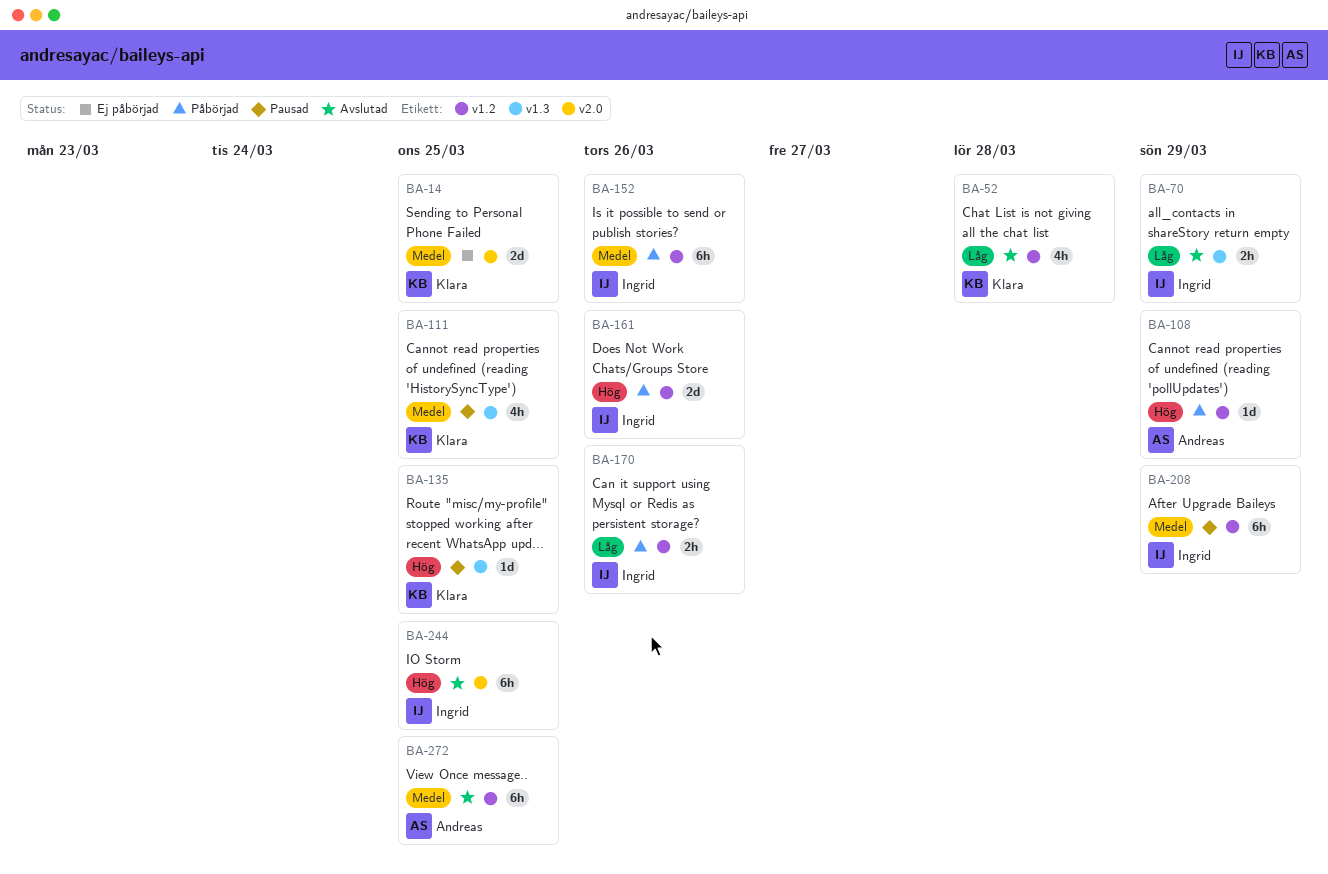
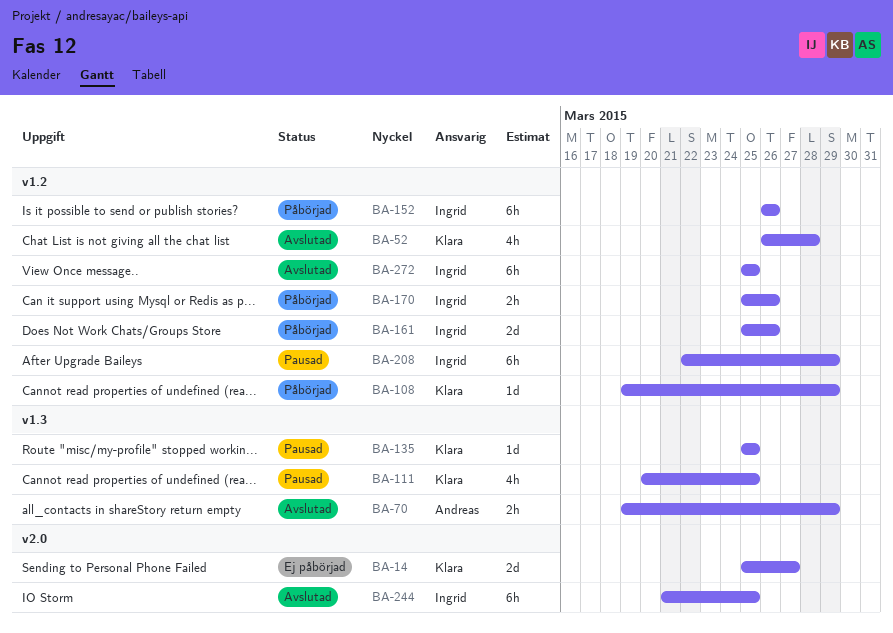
BA-14, due: Mar 25 -> Mar 27
BA-70, owner: Ingrid -> Andreas
BA-108, owner: Andreas -> Klara
BA-272, owner: Andreas -> Ingrid

